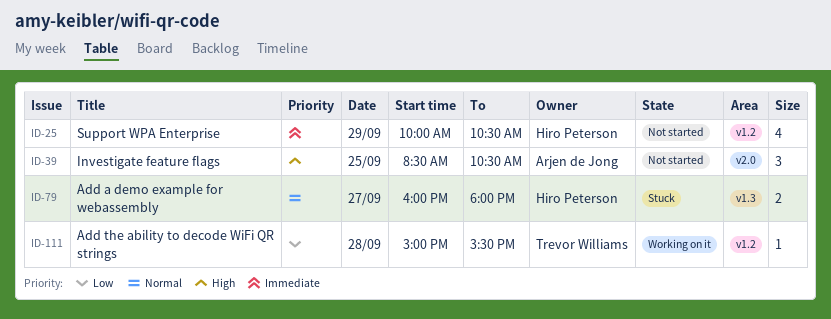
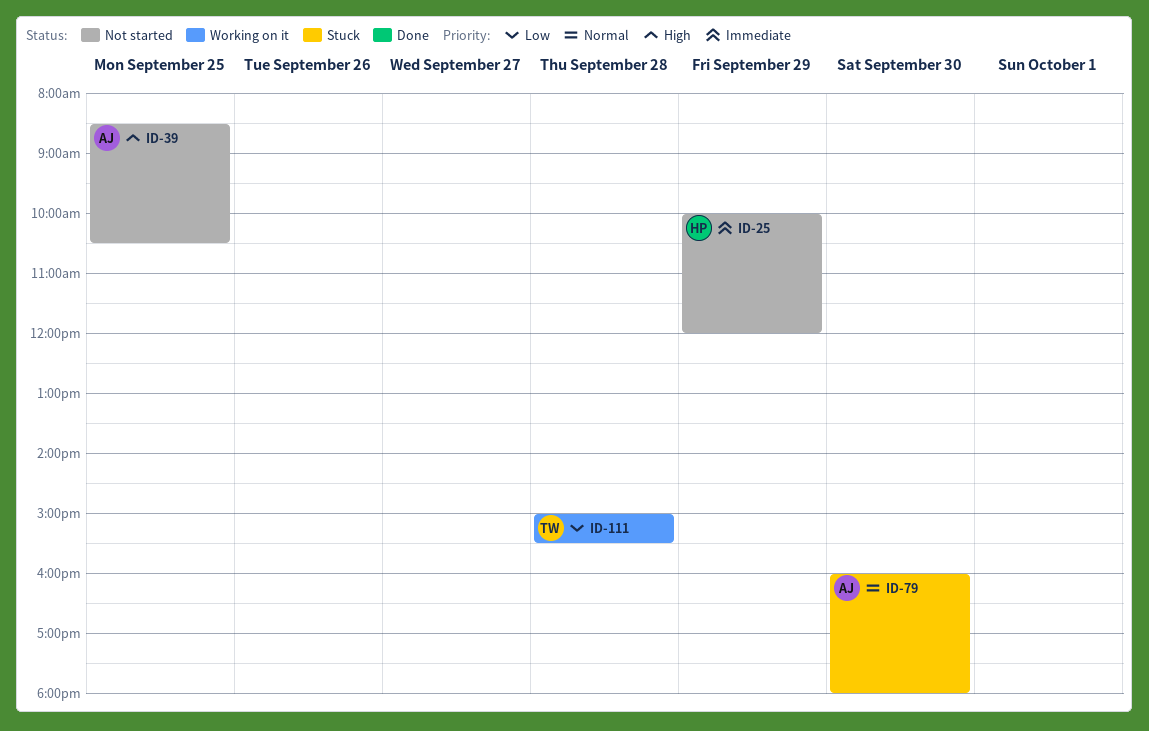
ID-25, ends: 10:30 -> 12:00
ID-79, owner: Hiro Peterson -> Arjen de Jong
ID-79, day: Sep 27 -> Sep 30

